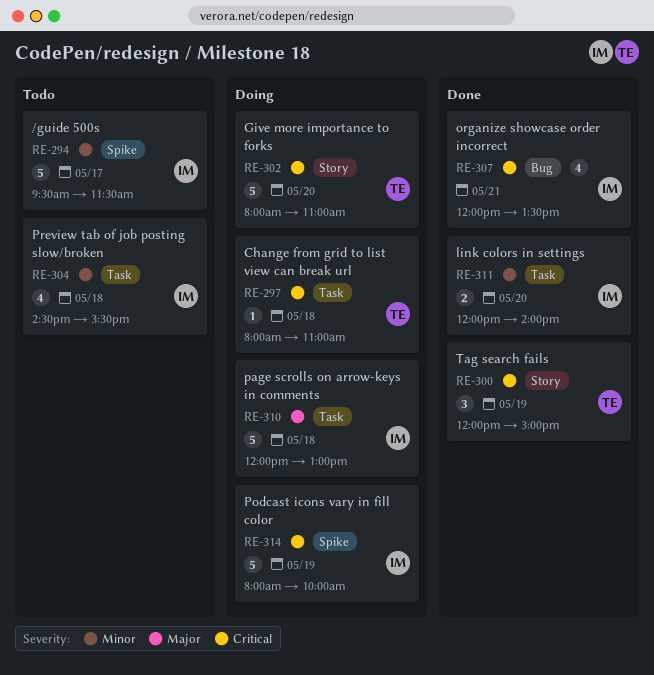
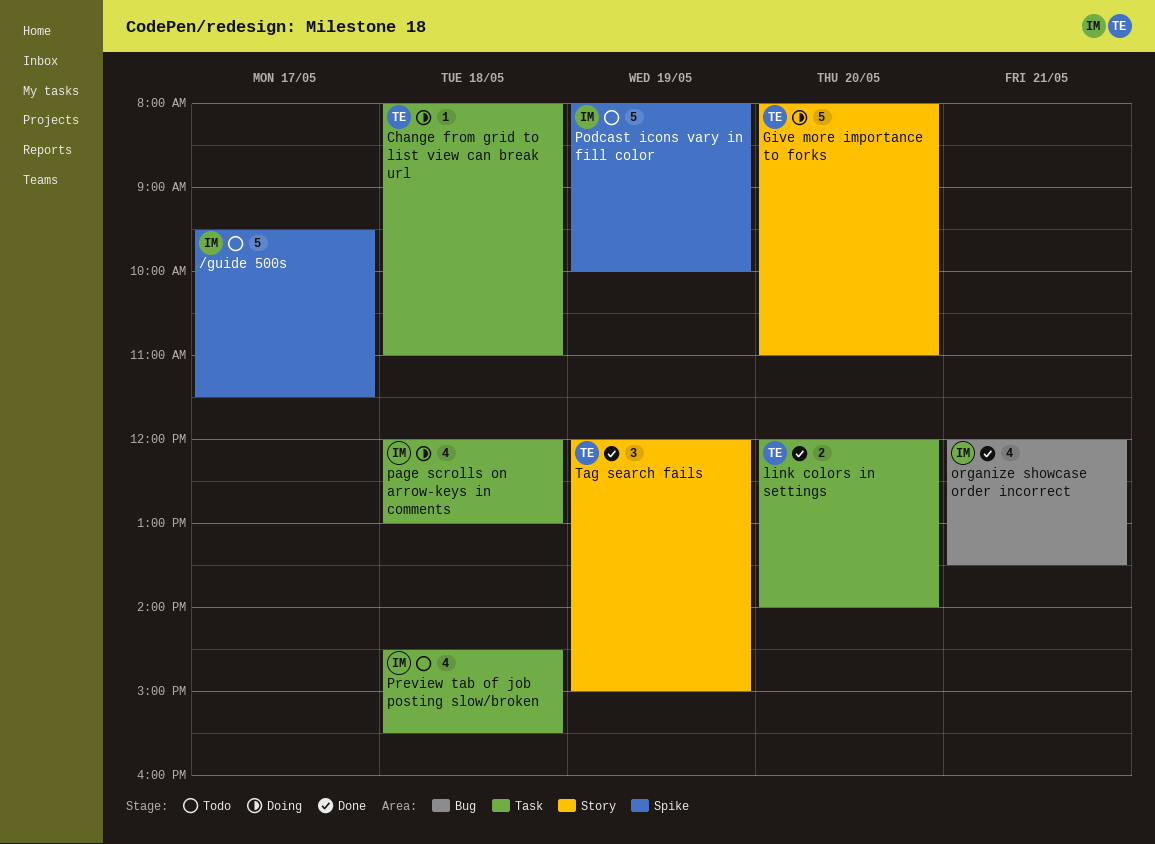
link colors in settings, owner: IM -> TE
page scrolls on arrow-keys in comments, estimate: 5 -> 4
Podcast icons vary in fill color, status: Doing -> Todo

